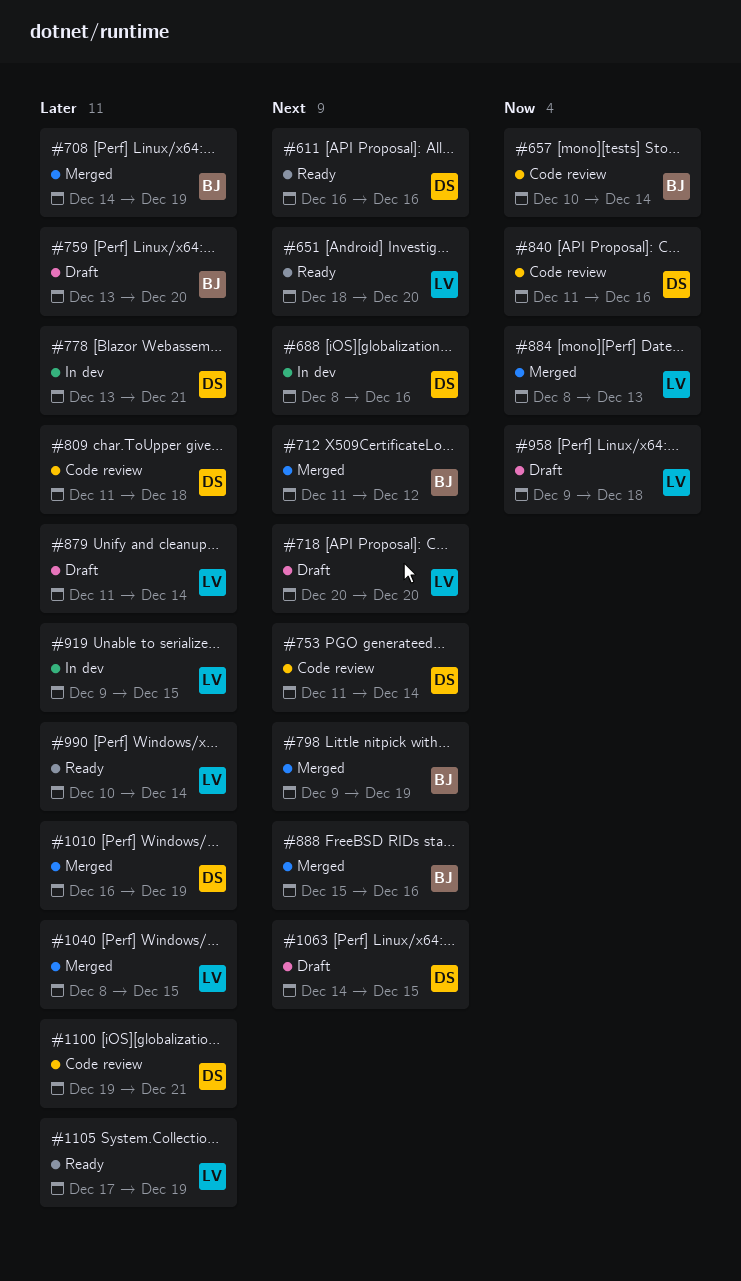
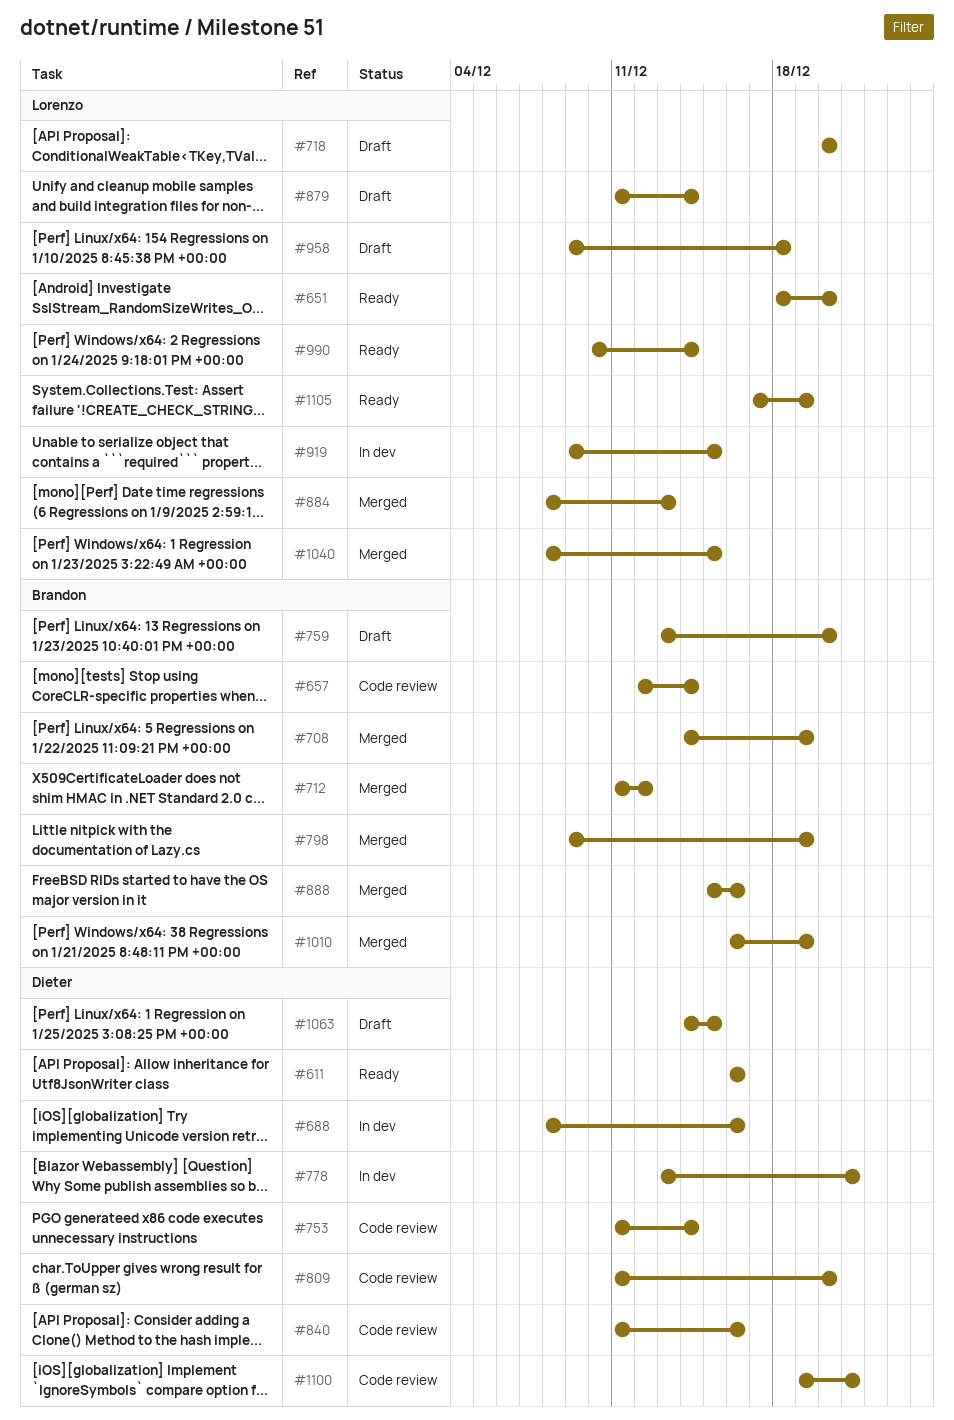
#657, start: Dec 10 -> Dec 12
#809, due: Dec 18 -> Dec 20
#1010, owner: Dieter -> Brandon

